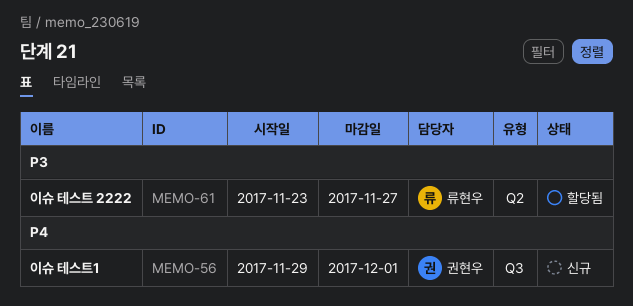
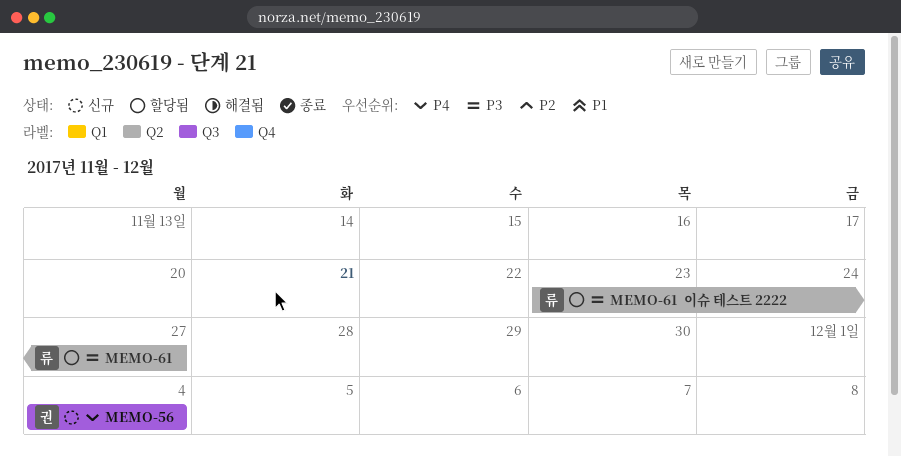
MEMO-56, start: Nov 29 -> Dec 4
MEMO-56, due: Dec 1 -> Dec 4

